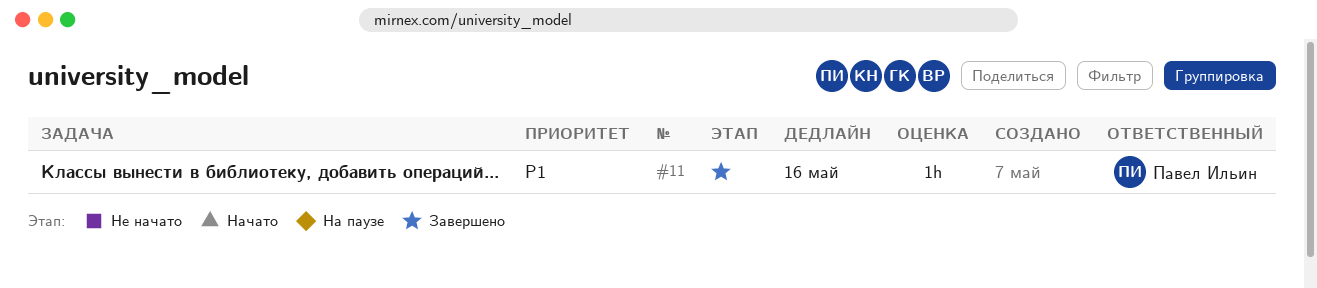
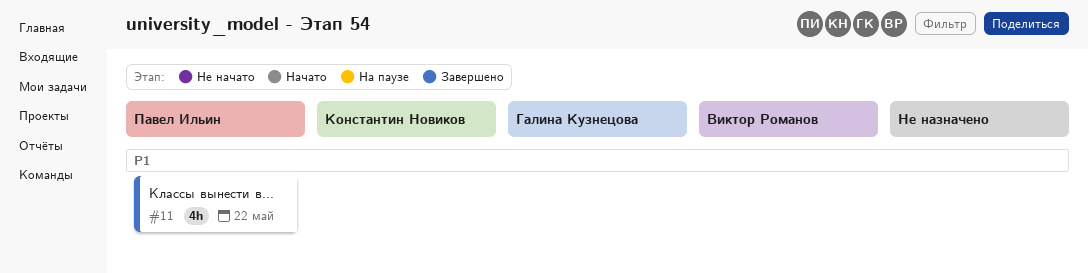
#11, estimate: 1h -> 4h
#11, due: May 16 -> May 22

